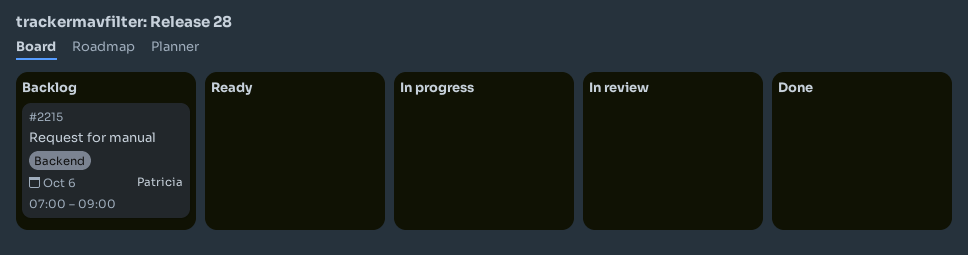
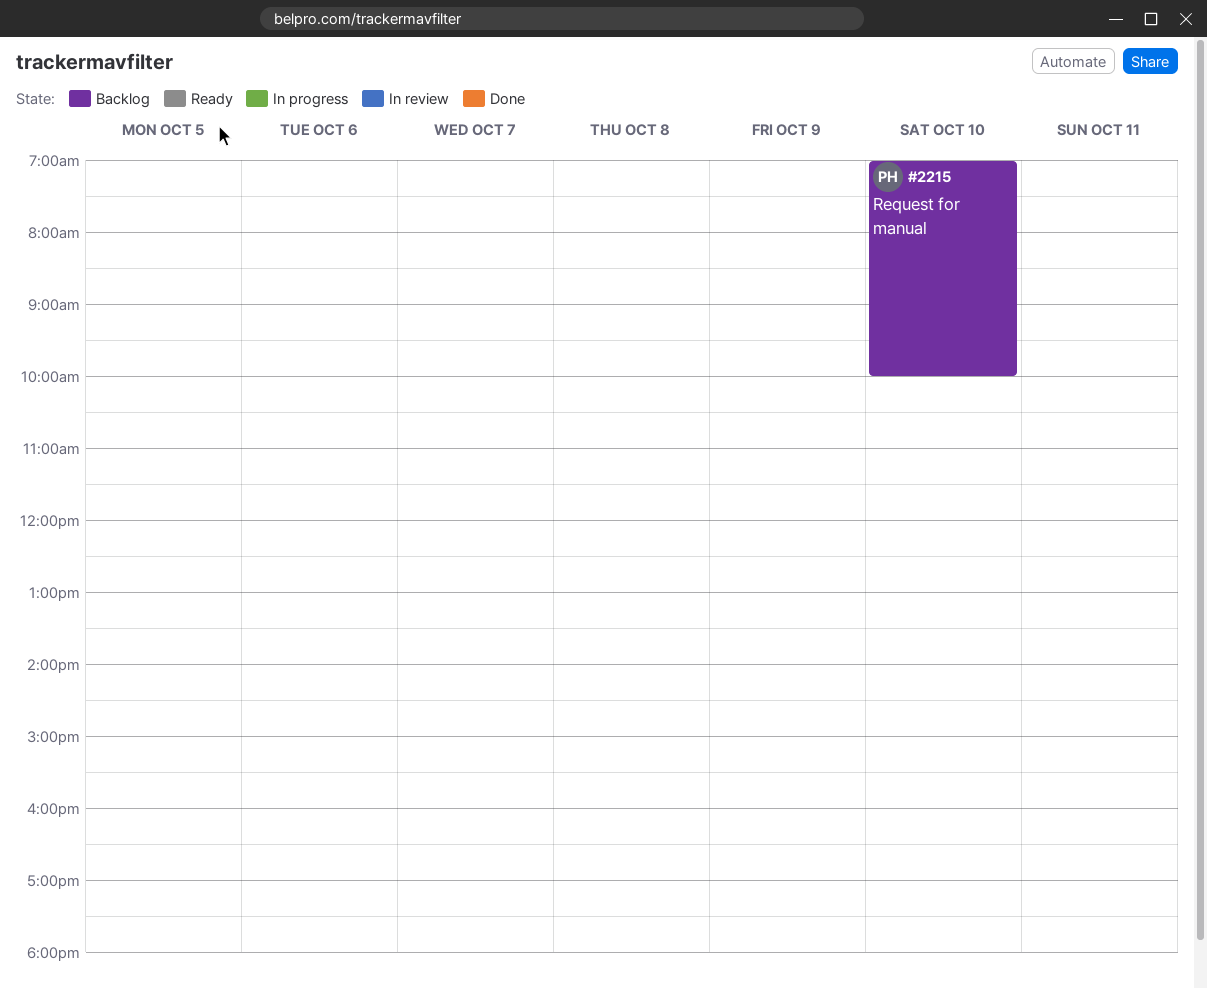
#2215, day: Oct 6 -> Oct 10
#2215, ends: 09:00 -> 10:00

